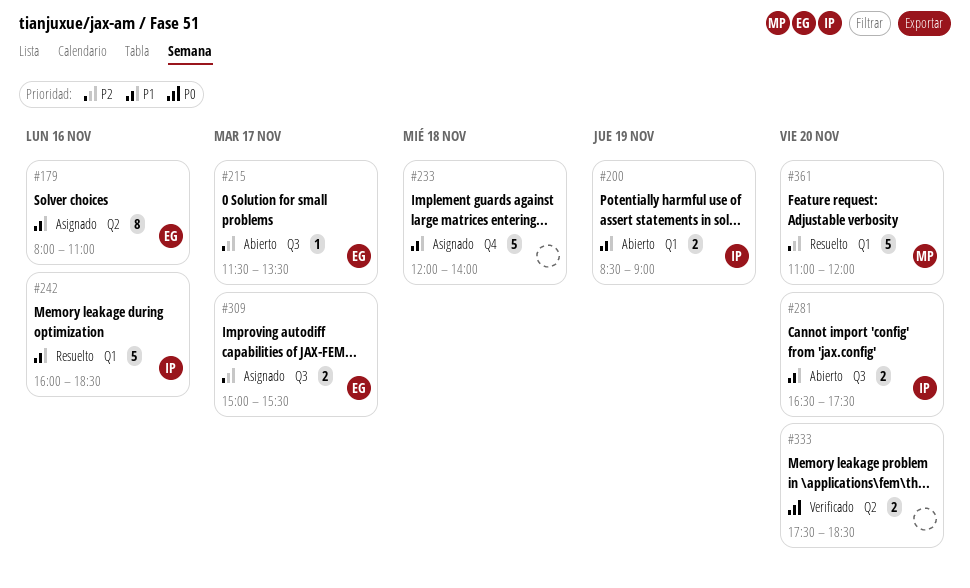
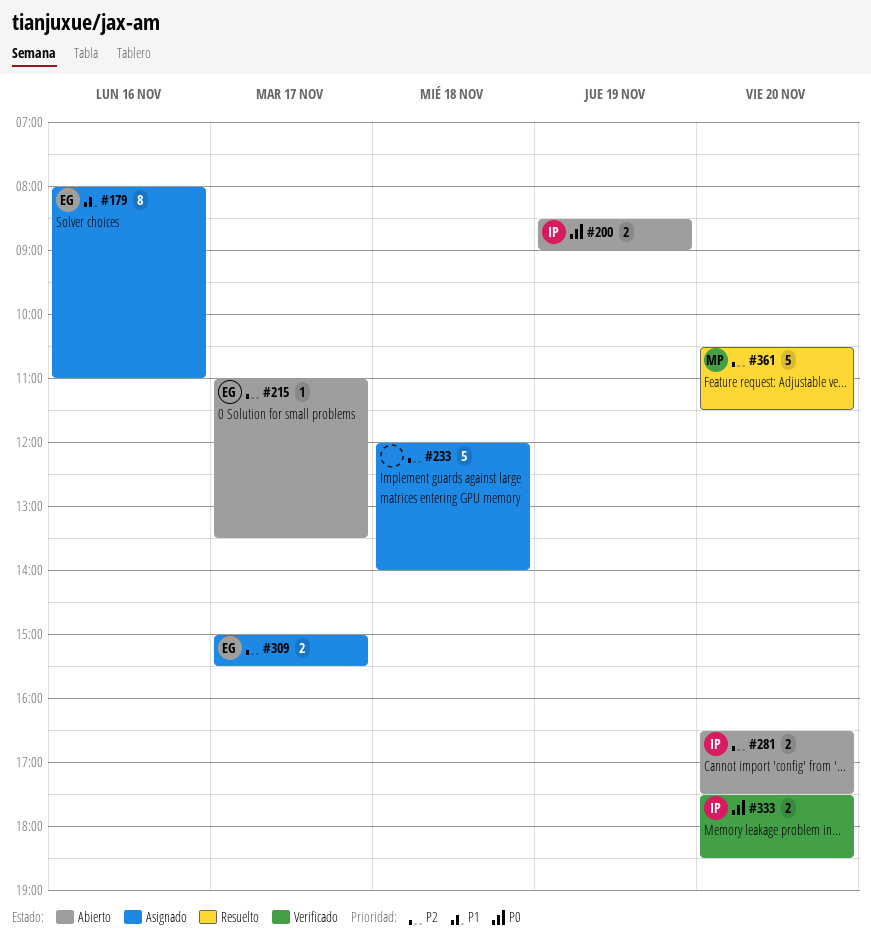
#200, priority: P1 -> P0
#215, begins: 11:30 -> 11:00
#233, priority: P1 -> P2
#242: present -> none
#281, priority: P1 -> P2
#333, owner: none -> IP
#361, begins: 11:00 -> 10:30
#361, ends: 12:00 -> 11:30

